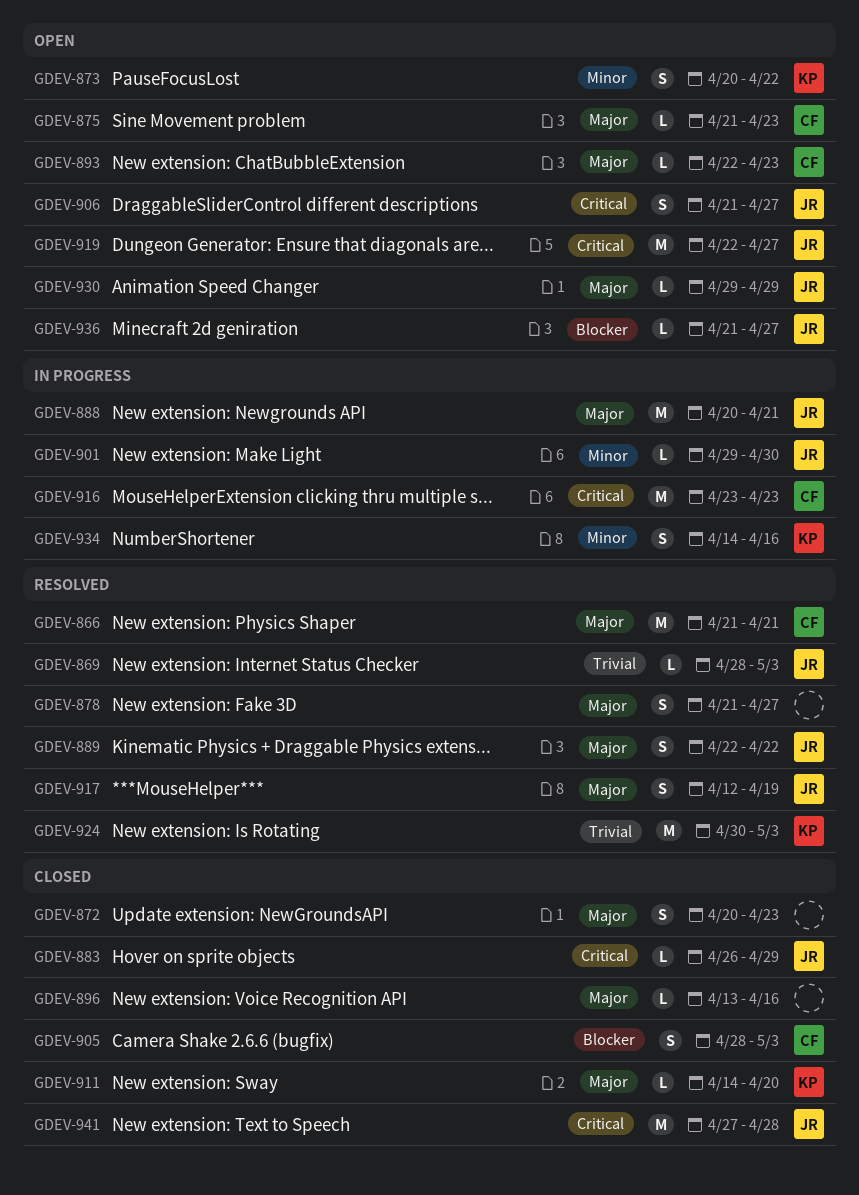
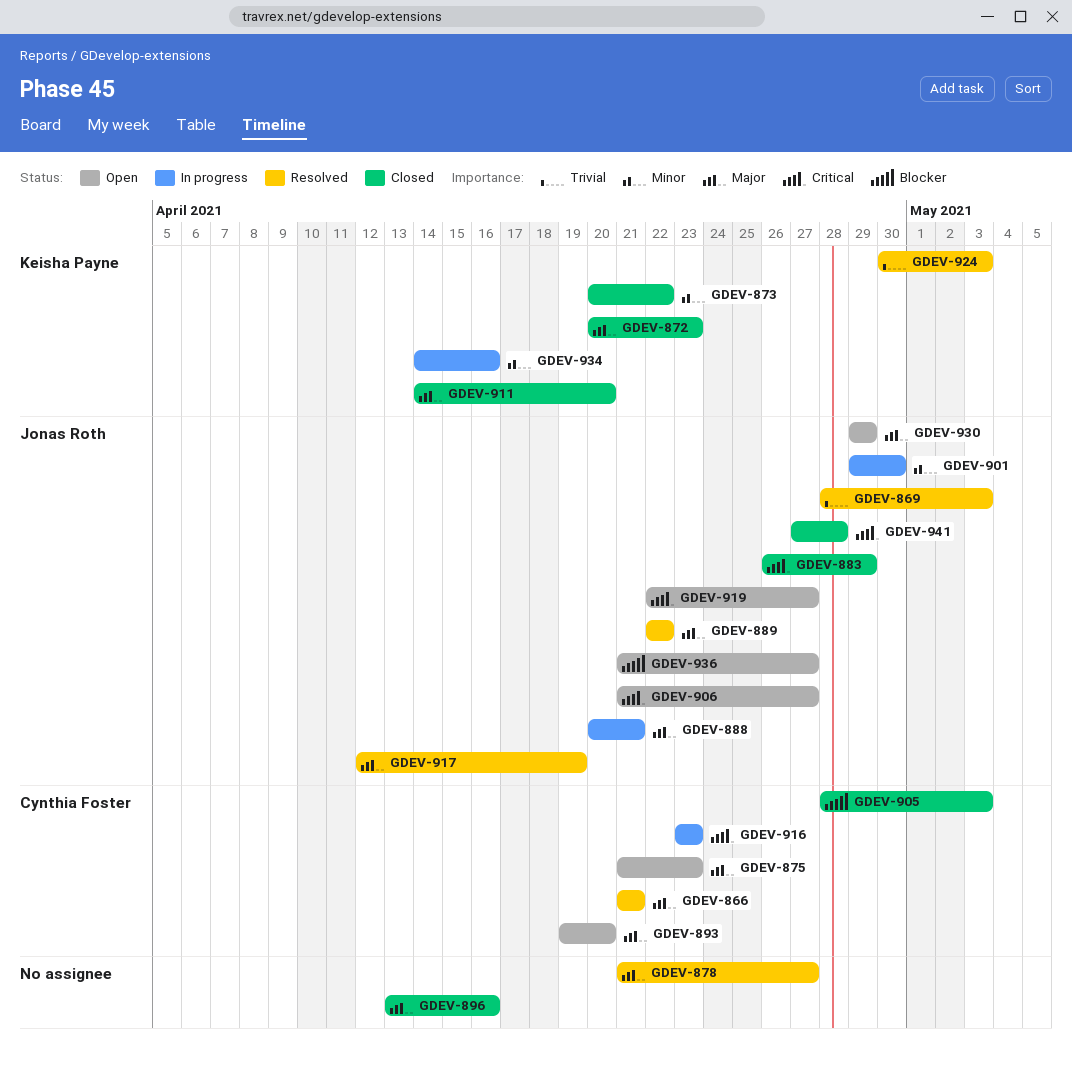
GDEV-872, owner: none -> Keisha Payne
GDEV-873, status: Open -> Closed
GDEV-893, start: Apr 22 -> Apr 19
GDEV-893, due: Apr 23 -> Apr 20

